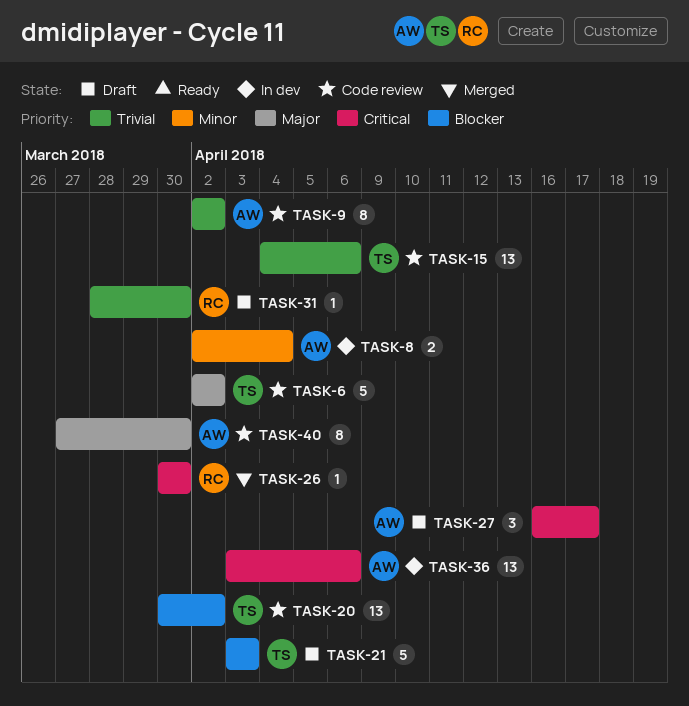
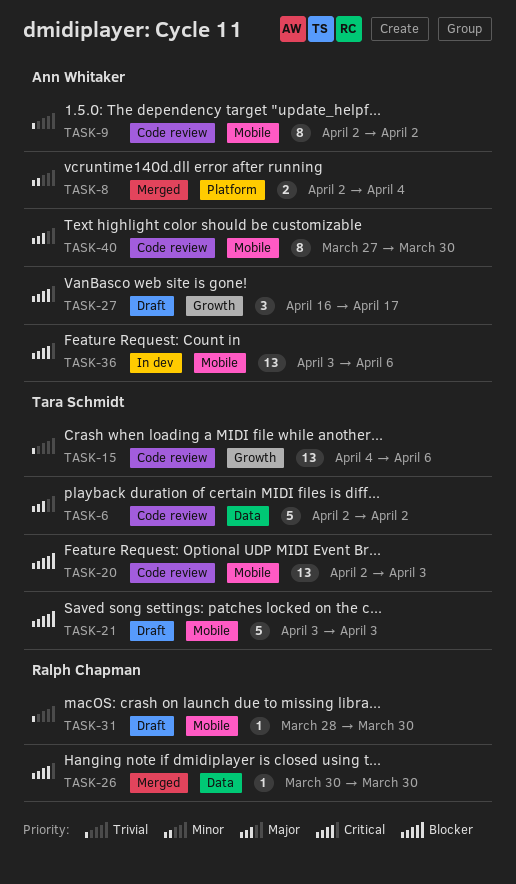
TASK-8, status: In dev -> Merged
TASK-20, start: Mar 30 -> Apr 2
TASK-20, due: Apr 2 -> Apr 3

